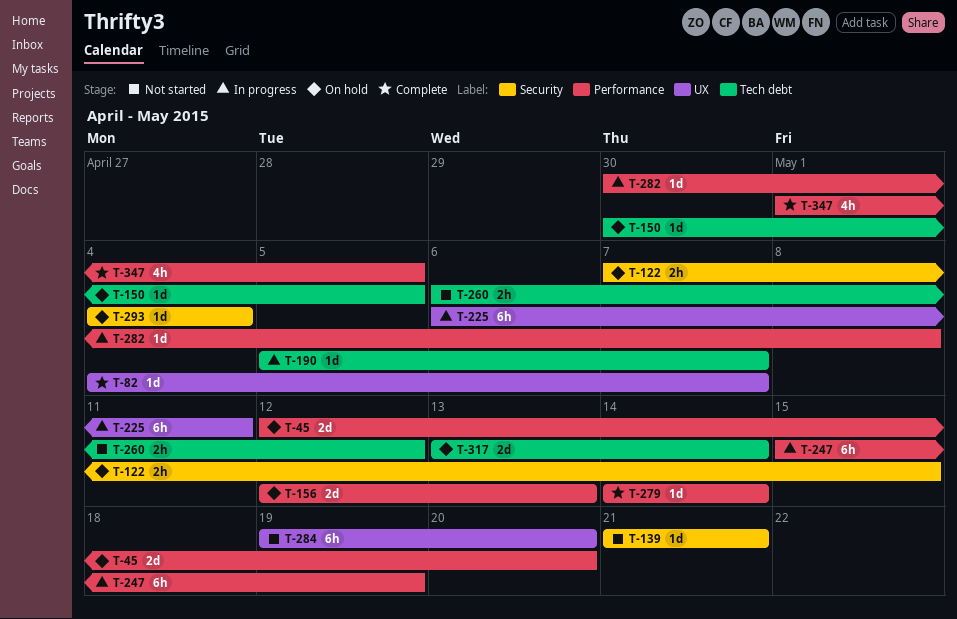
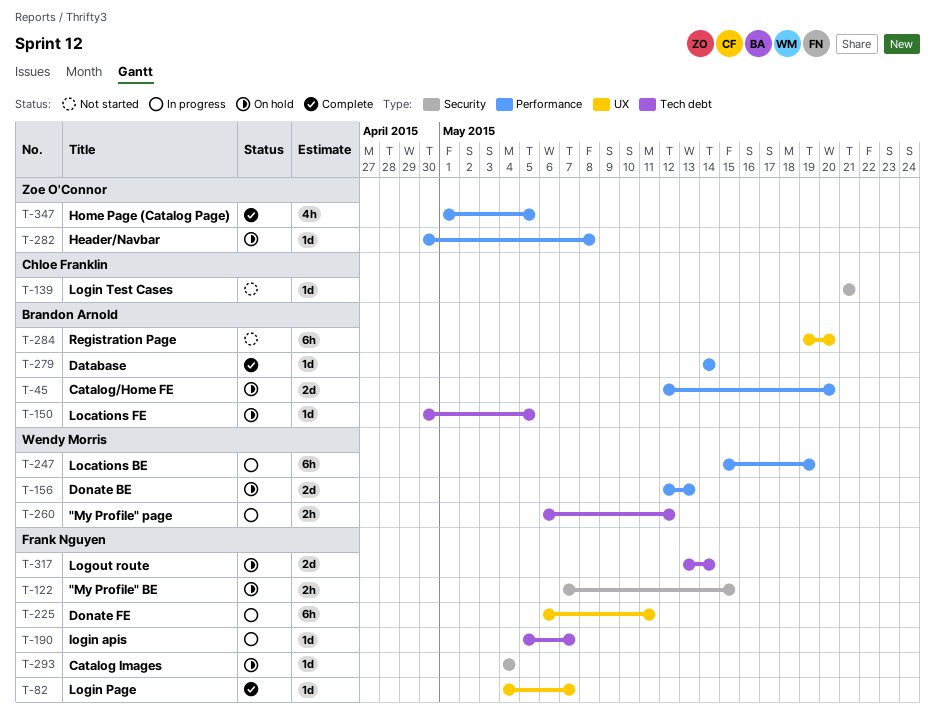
T-260, status: Not started -> In progress
T-282, status: In progress -> On hold

